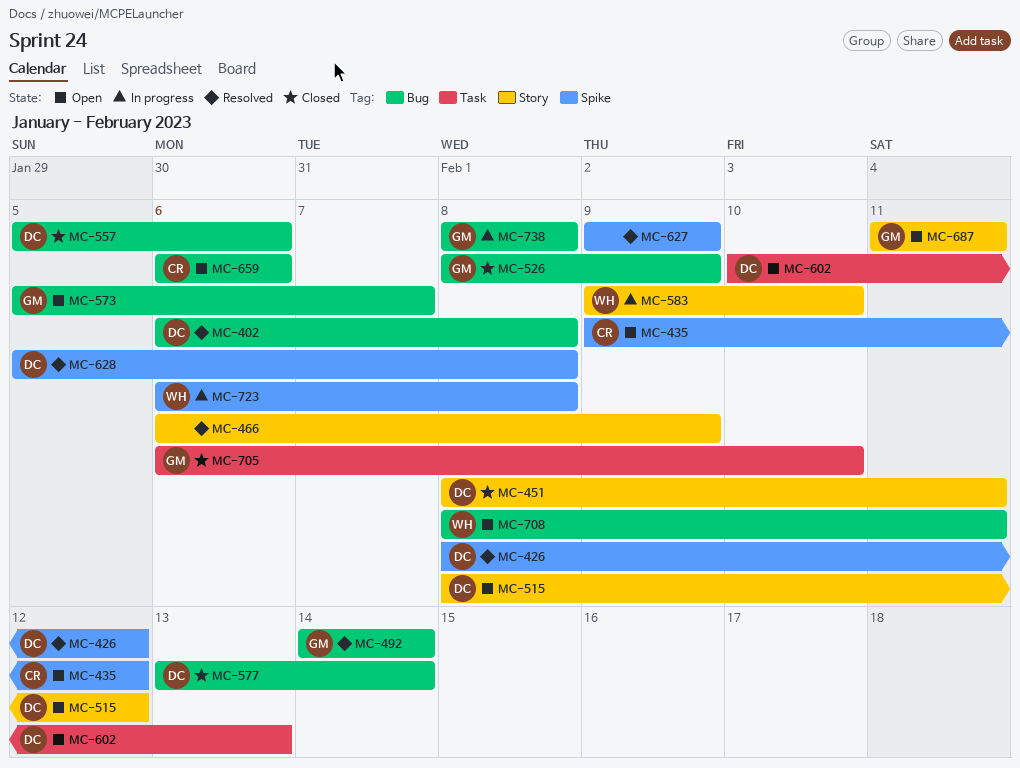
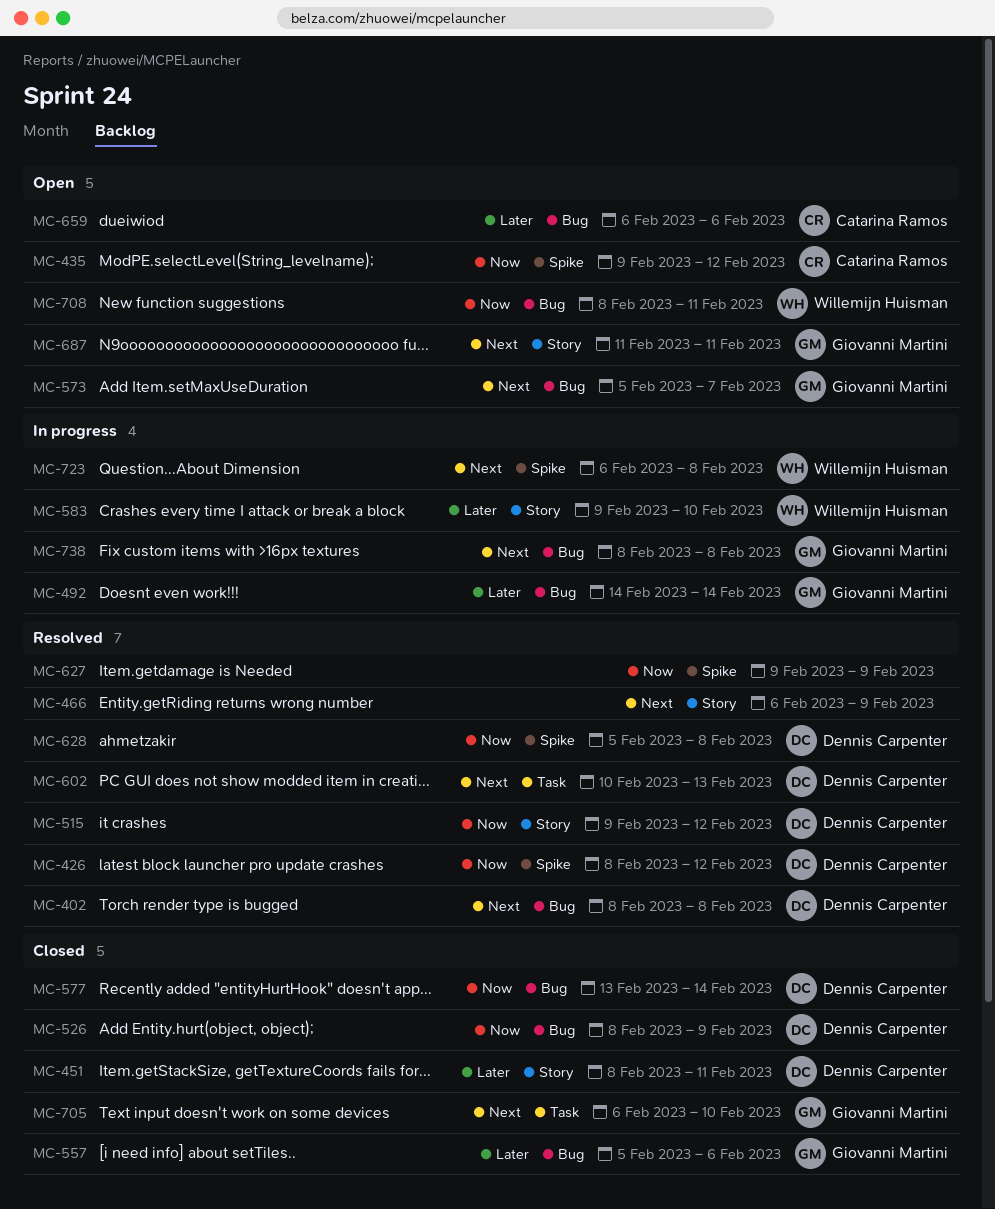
MC-402, start: Feb 6 -> Feb 8
MC-492, status: Resolved -> In progress
MC-515, status: Open -> Resolved
MC-515, start: Feb 8 -> Feb 9
MC-526, owner: Giovanni Martini -> Dennis Carpenter
MC-557, owner: Dennis Carpenter -> Giovanni Martini
MC-602, status: Open -> Resolved

